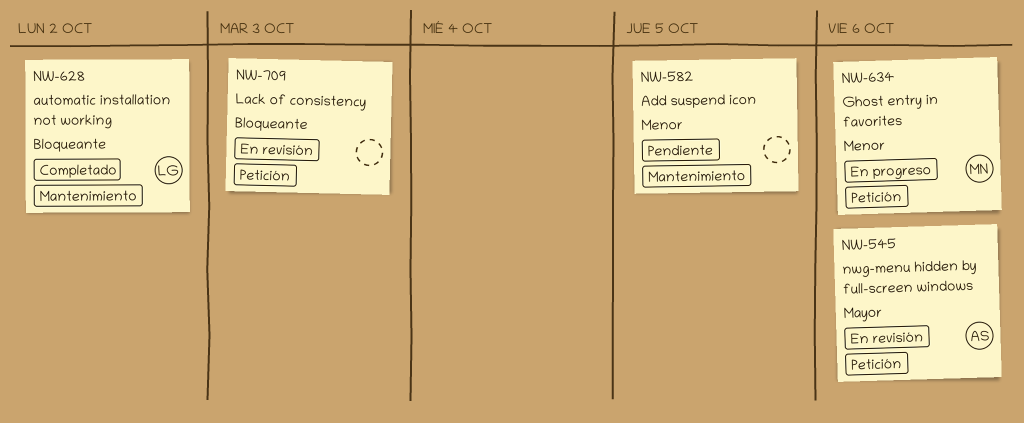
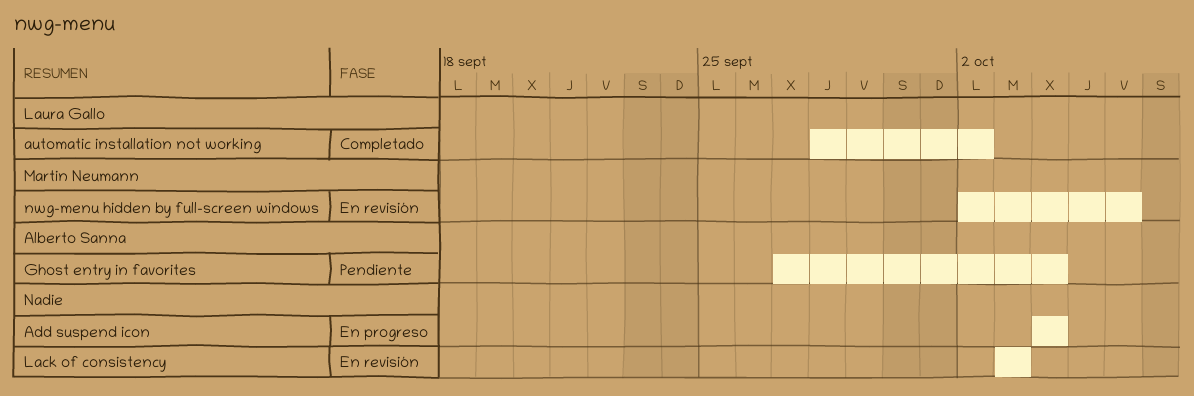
Add suspend icon, status: Pendiente -> En progreso
Add suspend icon, due: Oct 5 -> Oct 4
Ghost entry in favorites, status: En progreso -> Pendiente
Ghost entry in favorites, owner: Martin Neumann -> Alberto Sanna
Ghost entry in favorites, due: Oct 6 -> Oct 4
nwg-menu hidden by full-screen windows, owner: Alberto Sanna -> Martin Neumann

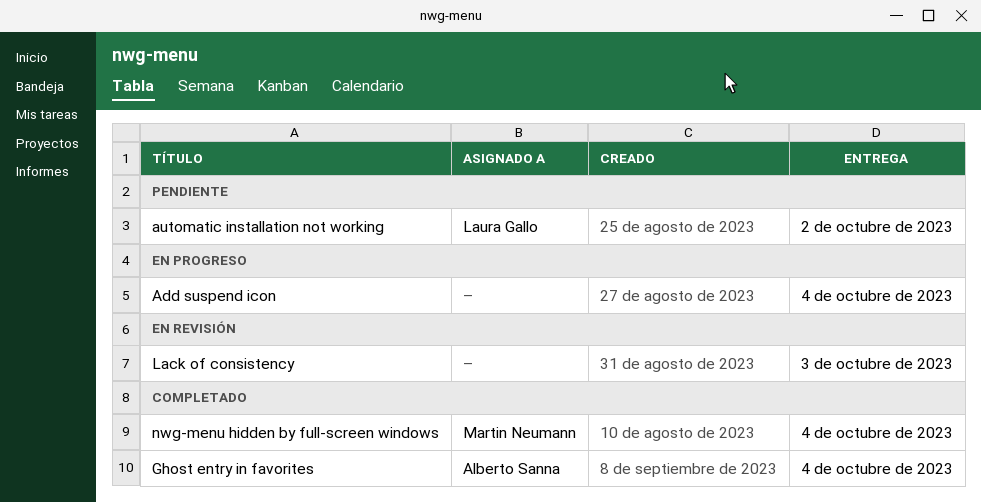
automatic installation not working, status: Completado -> Pendiente
Ghost entry in favorites, status: Pendiente -> Completado
nwg-menu hidden by full-screen windows, status: En revisión -> Completado
nwg-menu hidden by full-screen windows, due: Oct 6 -> Oct 4

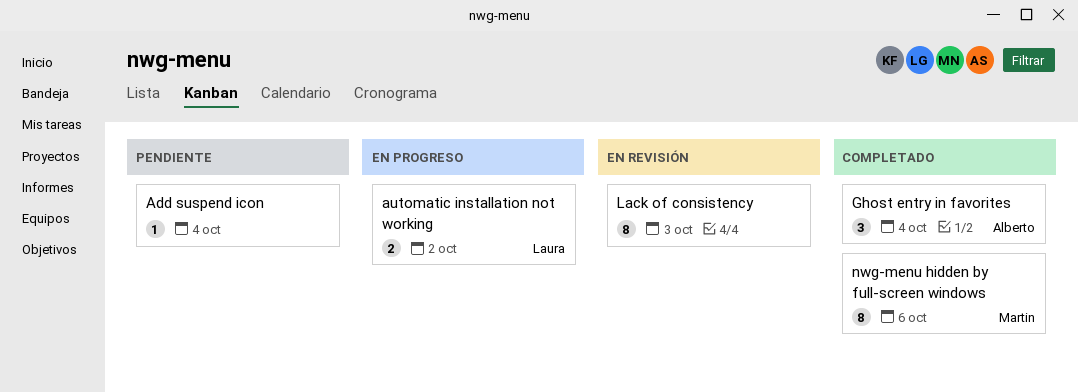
Add suspend icon, status: En progreso -> Pendiente
automatic installation not working, status: Pendiente -> En progreso
nwg-menu hidden by full-screen windows, due: Oct 4 -> Oct 6

